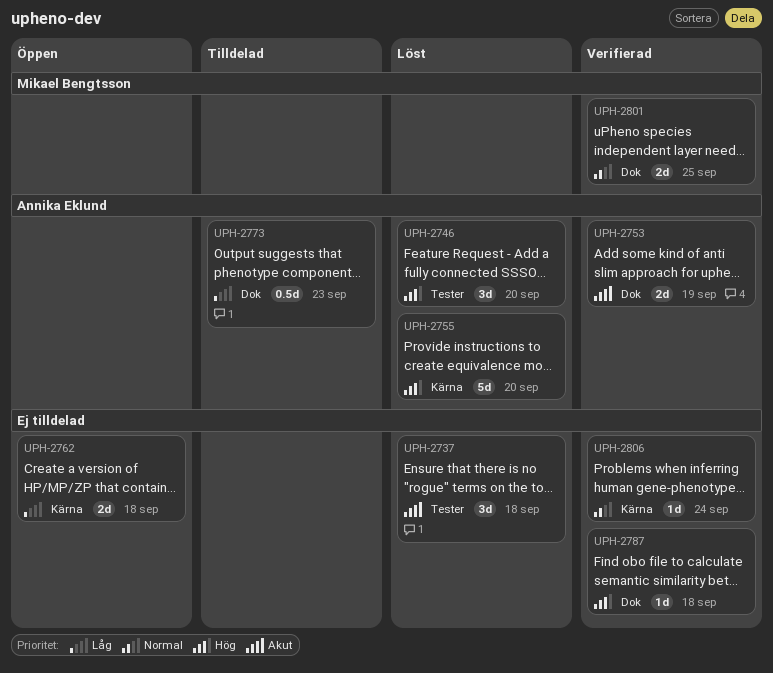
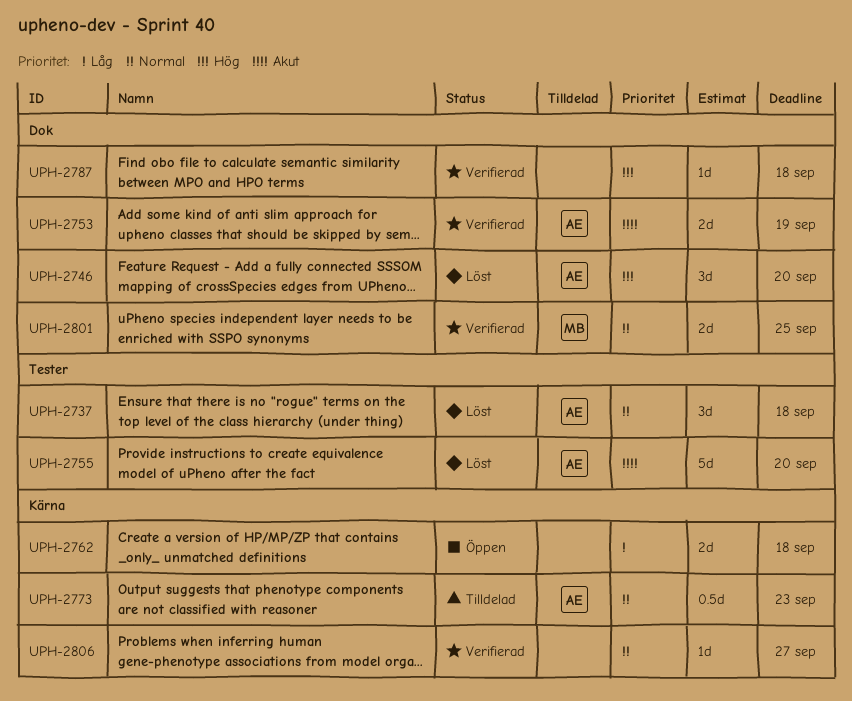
UPH-2737, owner: none -> Annika Eklund
UPH-2737, priority: Akut -> Normal
UPH-2746, label: Tester -> Dok
UPH-2755, priority: Hög -> Akut
UPH-2755, label: Kärna -> Tester
UPH-2773, priority: Låg -> Normal
UPH-2773, label: Dok -> Kärna
UPH-2806, due: Sep 24 -> Sep 27

